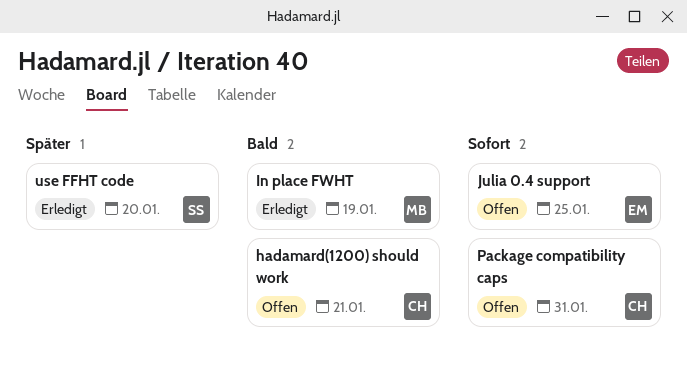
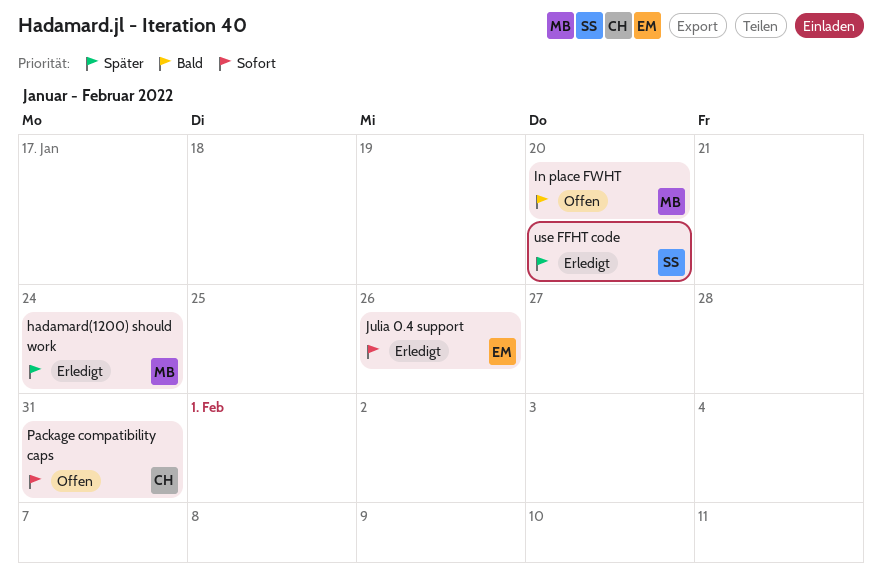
hadamard(1200) should work, status: Offen -> Erledigt
hadamard(1200) should work, owner: CH -> MB
hadamard(1200) should work, priority: Bald -> Später
hadamard(1200) should work, due: Jan 21 -> Jan 24
In place FWHT, status: Erledigt -> Offen
In place FWHT, due: Jan 19 -> Jan 20
Julia 0.4 support, status: Offen -> Erledigt
Julia 0.4 support, due: Jan 25 -> Jan 26

